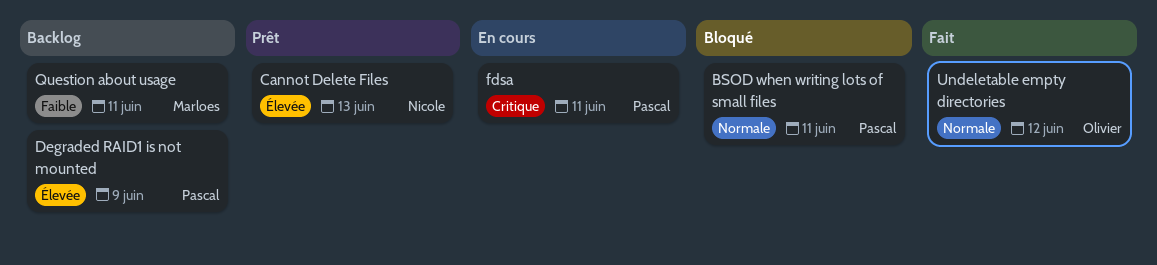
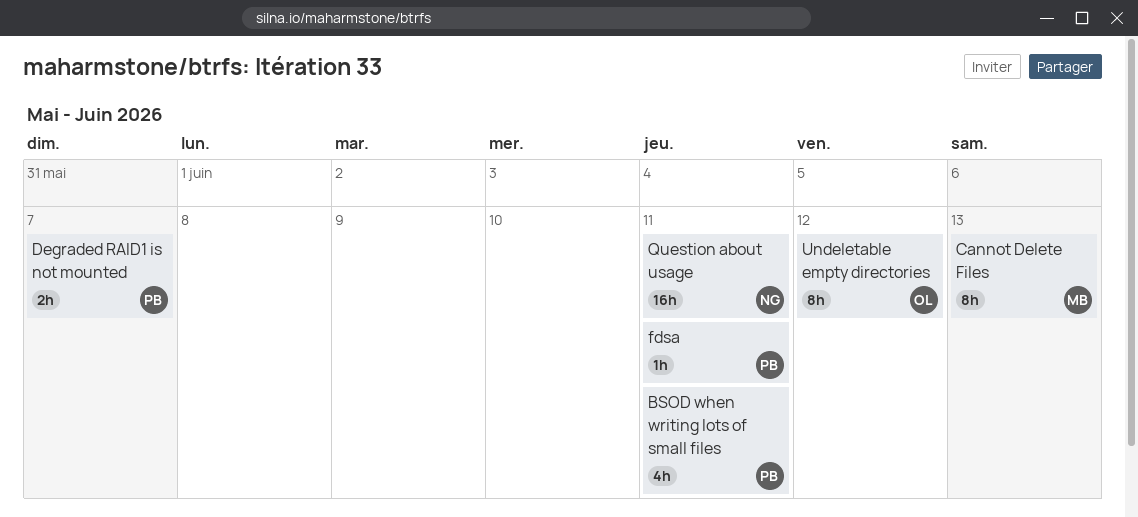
Cannot Delete Files, owner: Nicole -> Marloes
Degraded RAID1 is not mounted, due: Jun 9 -> Jun 7
Question about usage, owner: Marloes -> Nicole

